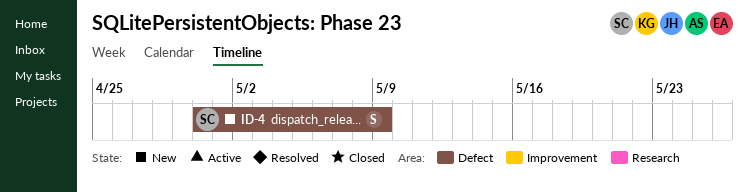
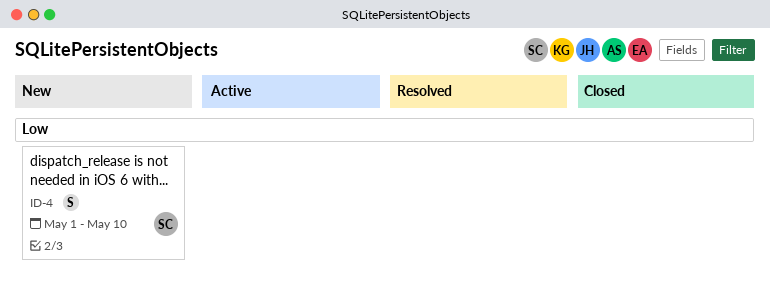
ID-4, start: Apr 30 -> May 1
ID-4, due: May 9 -> May 10

